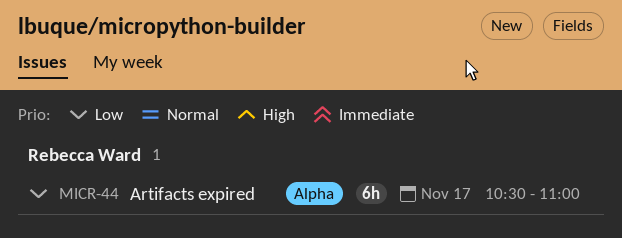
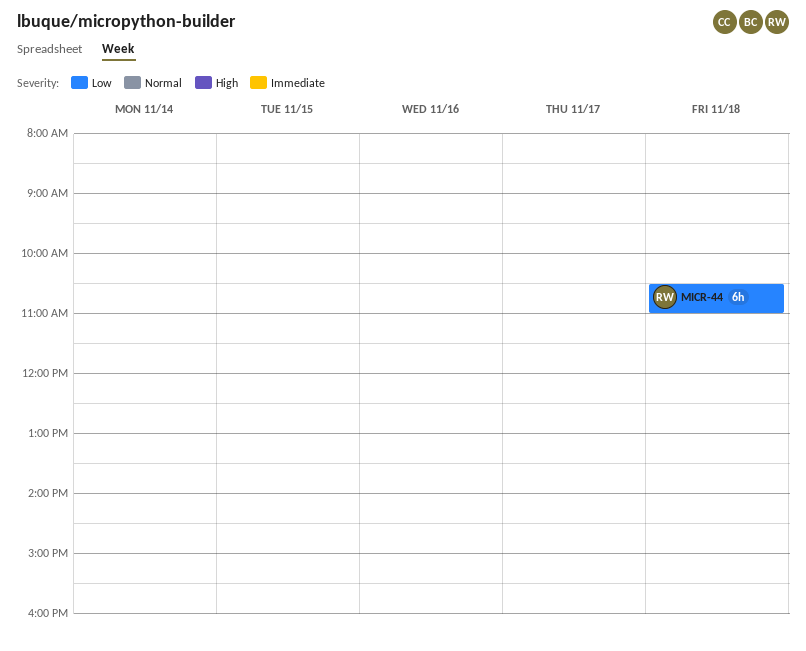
MICR-44, day: Nov 17 -> Nov 18

